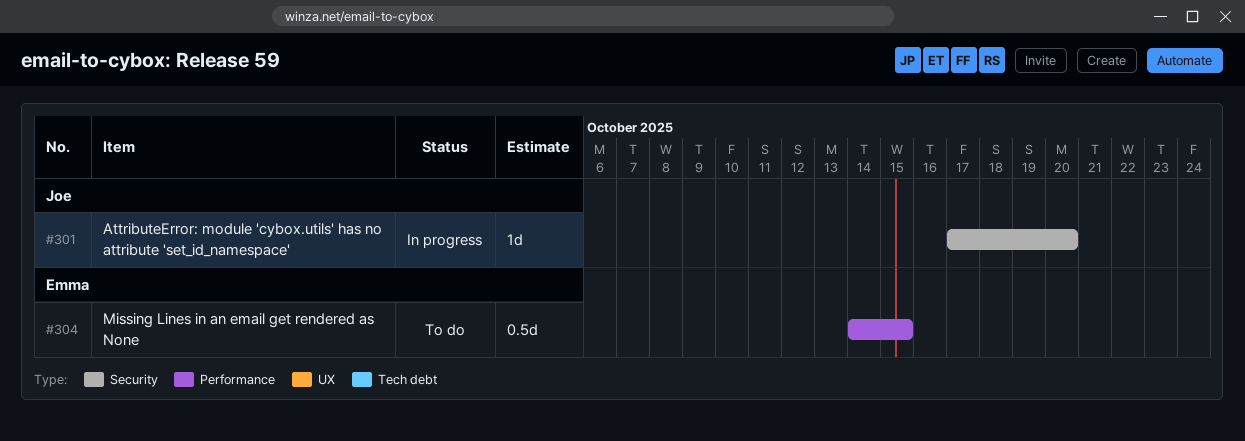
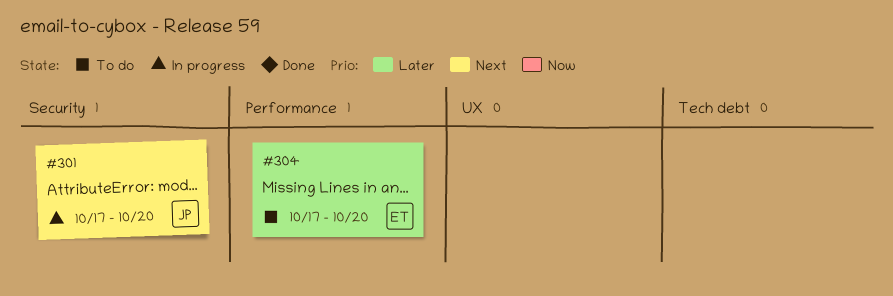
#304, start: Oct 14 -> Oct 17
#304, due: Oct 15 -> Oct 20

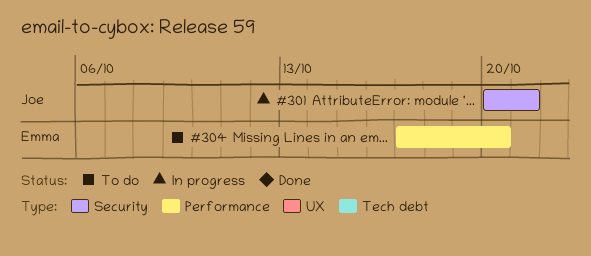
#301, start: Oct 17 -> Oct 20
#301, due: Oct 20 -> Oct 21

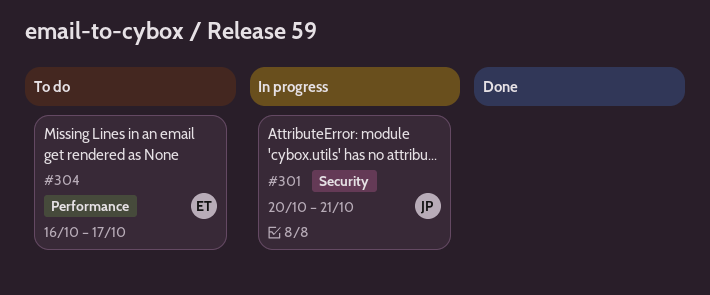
#304, start: Oct 17 -> Oct 16
#304, due: Oct 20 -> Oct 17

